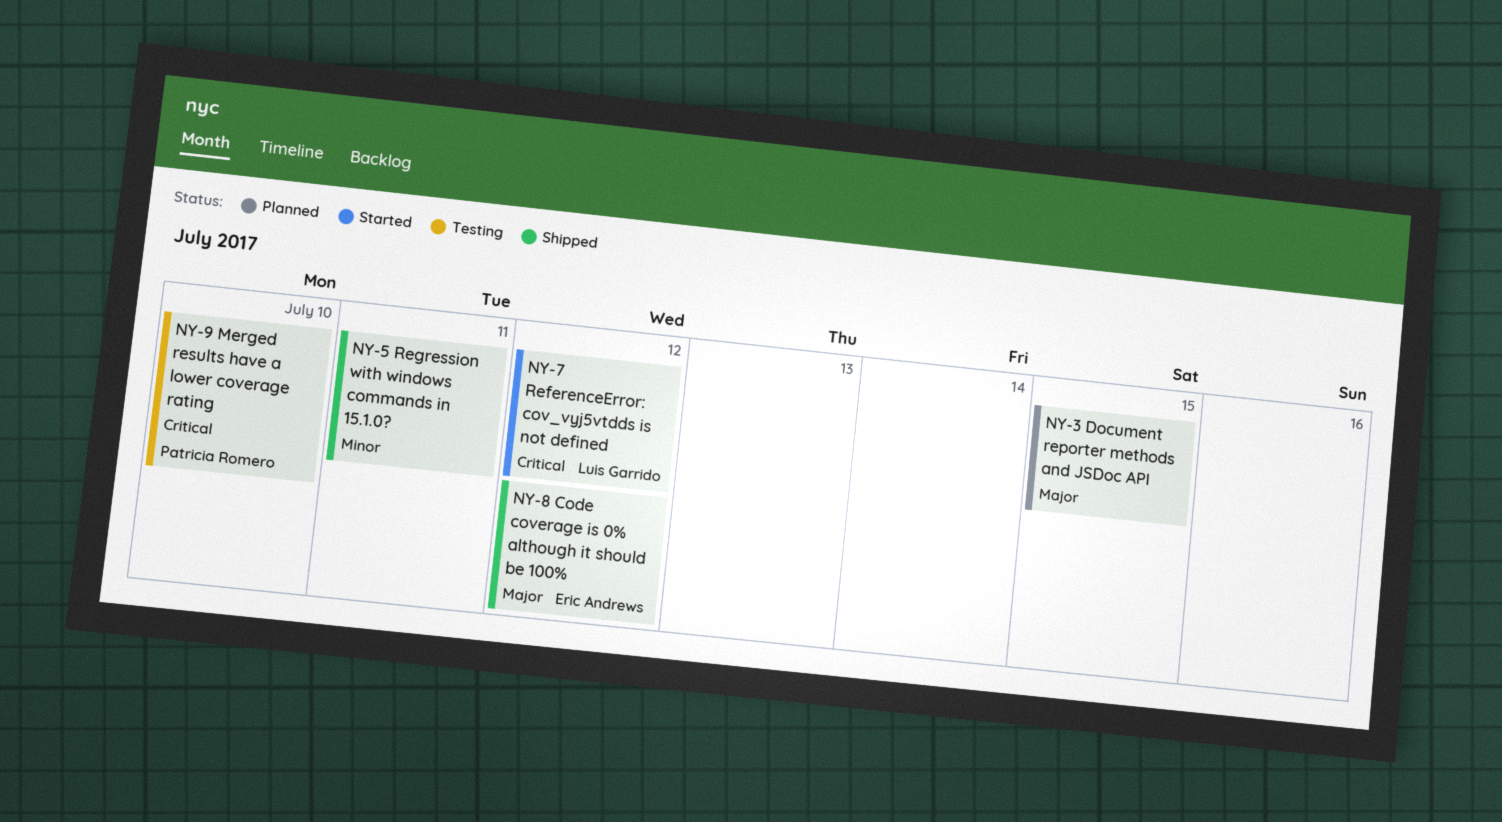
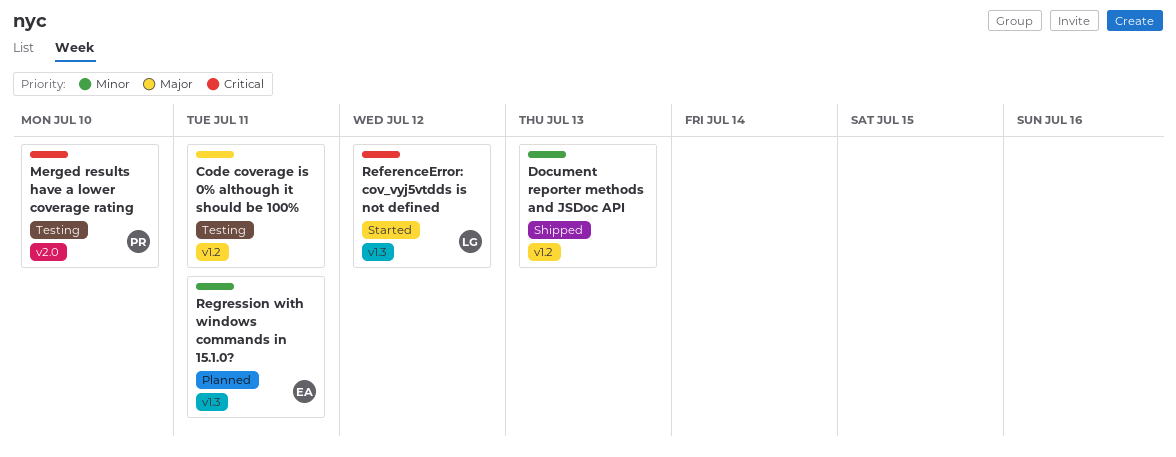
Code coverage is 0% although it should be 100%, status: Shipped -> Testing
Code coverage is 0% although it should be 100%, owner: Eric Andrews -> none
Code coverage is 0% although it should be 100%, due: Jul 12 -> Jul 11
Document reporter methods and JSDoc API, status: Planned -> Shipped
Document reporter methods and JSDoc API, priority: Major -> Minor
Document reporter methods and JSDoc API, due: Jul 15 -> Jul 13
Regression with windows commands in 15.1.0?, status: Shipped -> Planned
Regression with windows commands in 15.1.0?, owner: none -> Eric Andrews

